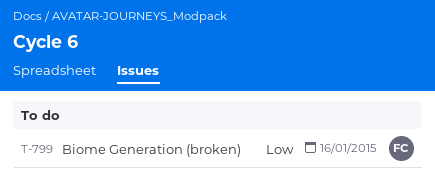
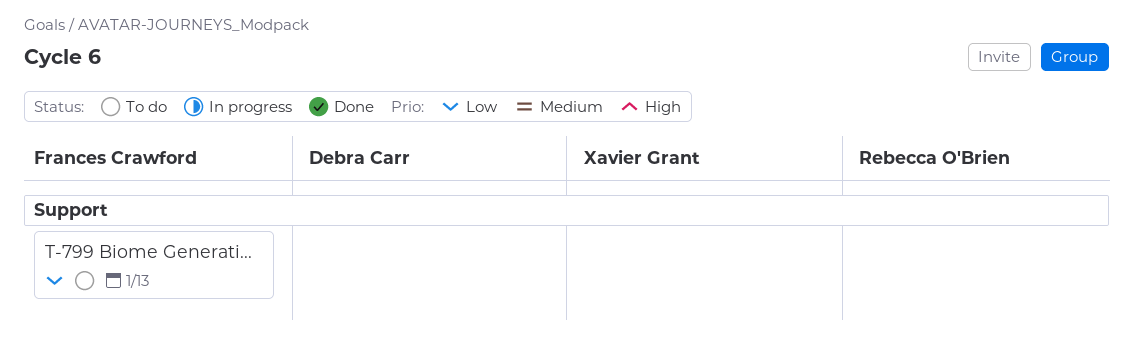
T-799, due: Jan 16 -> Jan 13

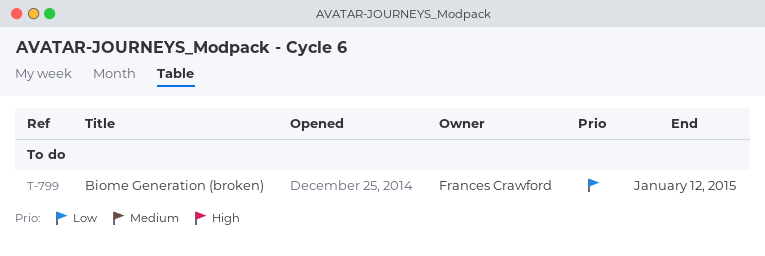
T-799, due: Jan 13 -> Jan 12

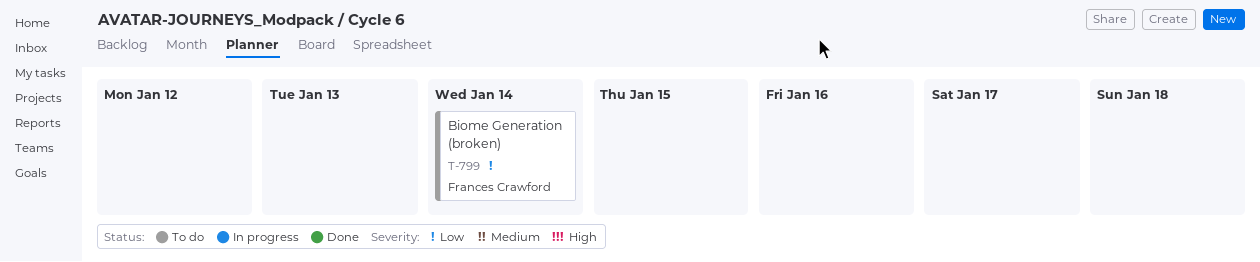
T-799, due: Jan 12 -> Jan 14

